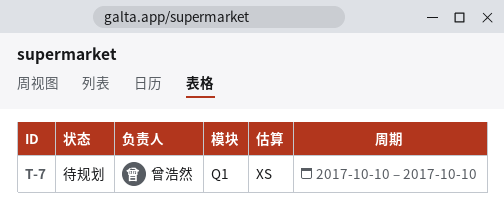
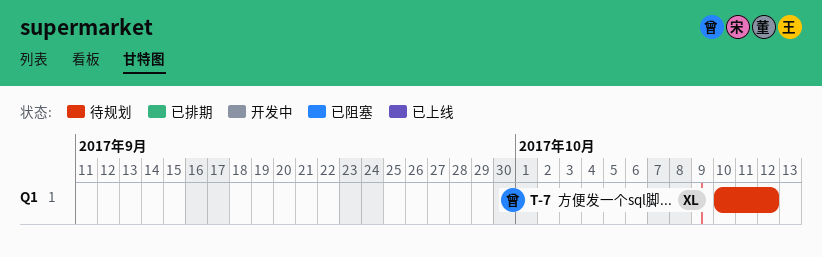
T-7, estimate: XS -> XL
T-7, due: Oct 10 -> Oct 12

